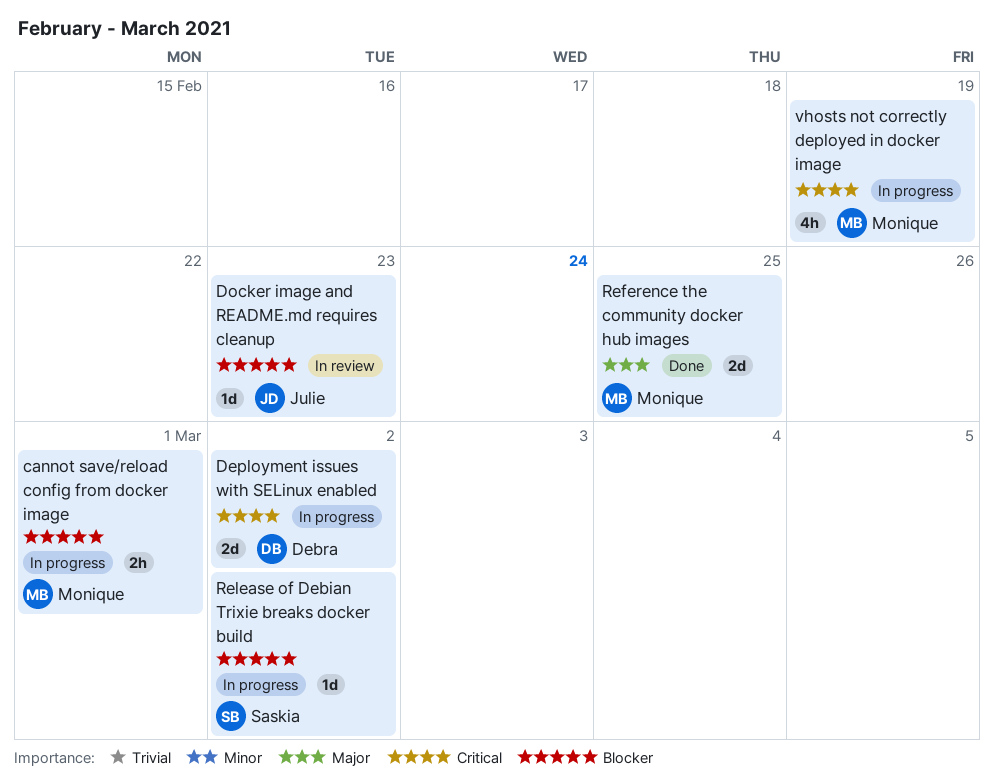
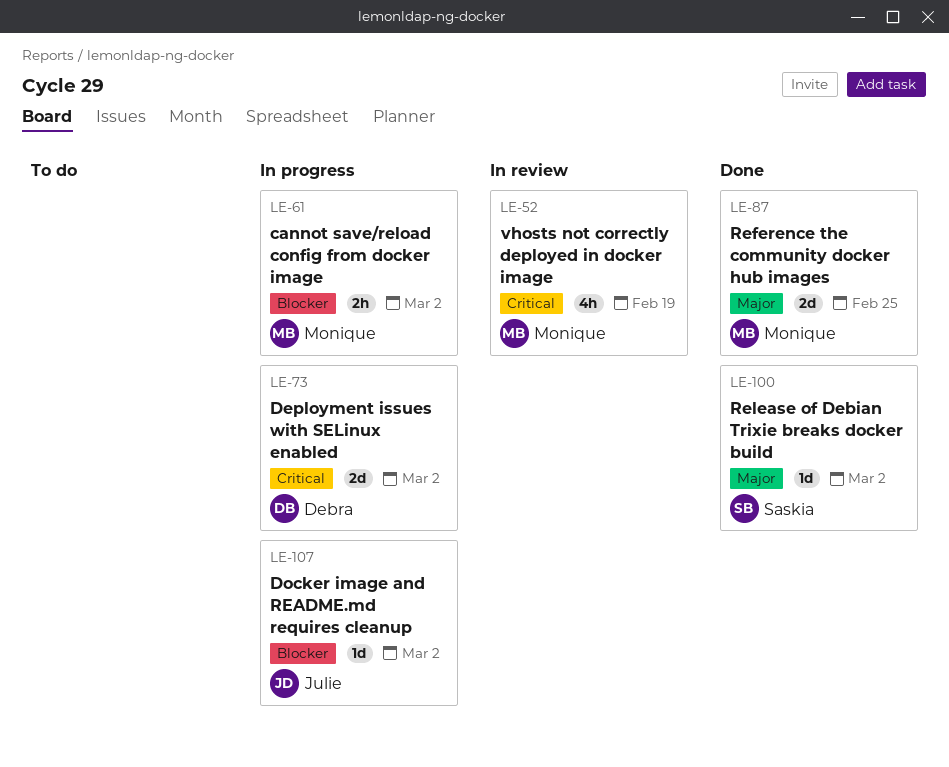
cannot save/reload config from docker image, due: Mar 1 -> Mar 2
Docker image and README.md requires cleanup, status: In review -> In progress
Docker image and README.md requires cleanup, due: Feb 23 -> Mar 2
Release of Debian Trixie breaks docker build, status: In progress -> Done
Release of Debian Trixie breaks docker build, priority: Blocker -> Major
vhosts not correctly deployed in docker image, status: In progress -> In review

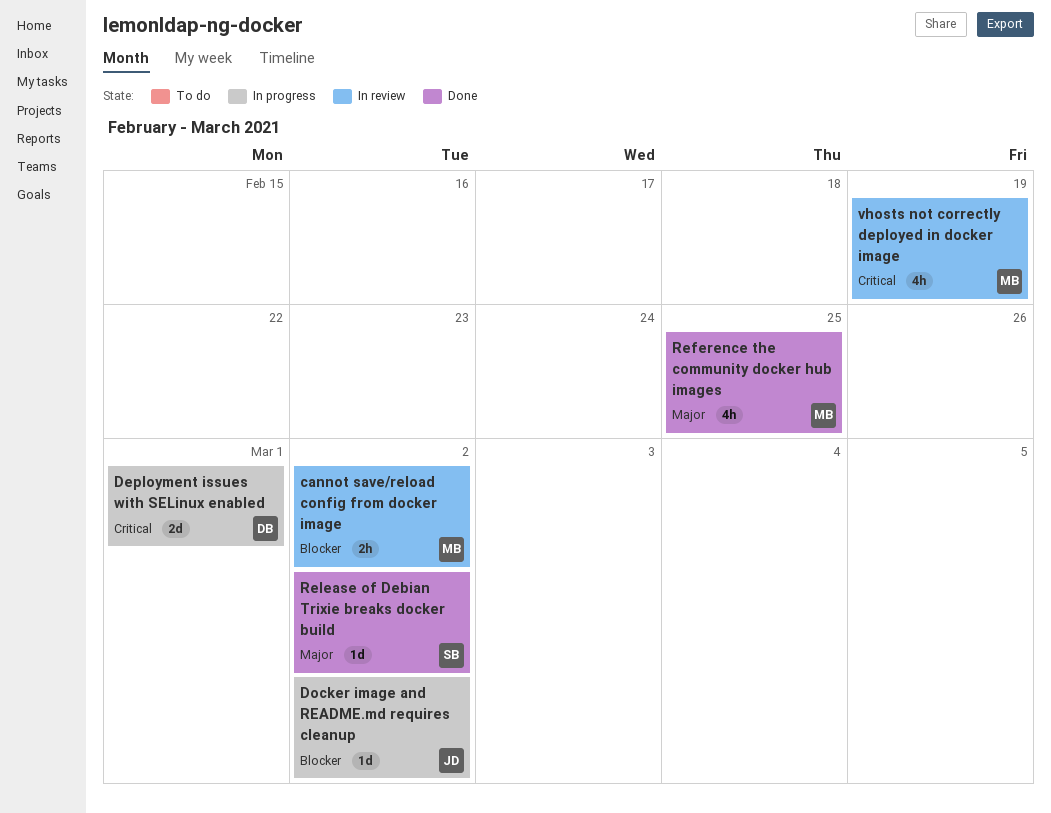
cannot save/reload config from docker image, status: In progress -> In review
Deployment issues with SELinux enabled, due: Mar 2 -> Mar 1
Reference the community docker hub images, estimate: 2d -> 4h

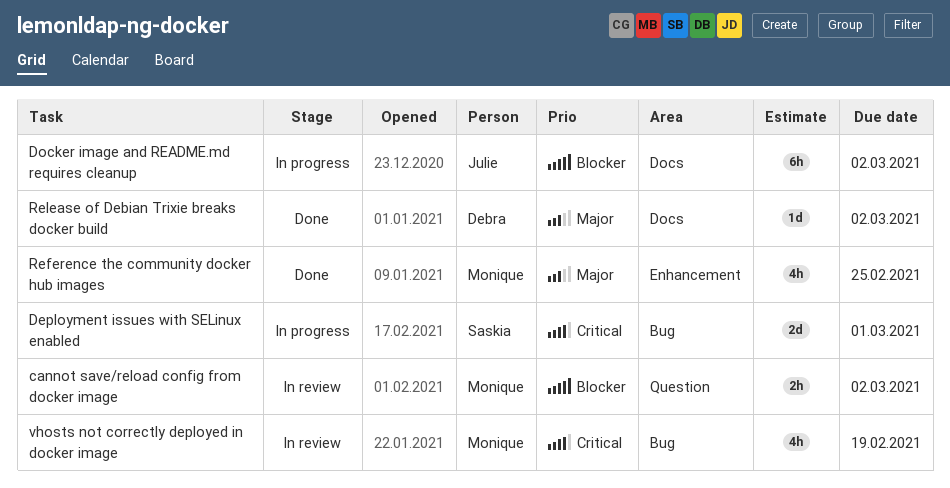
Deployment issues with SELinux enabled, owner: Debra -> Saskia
Docker image and README.md requires cleanup, estimate: 1d -> 6h
Release of Debian Trixie breaks docker build, owner: Saskia -> Debra

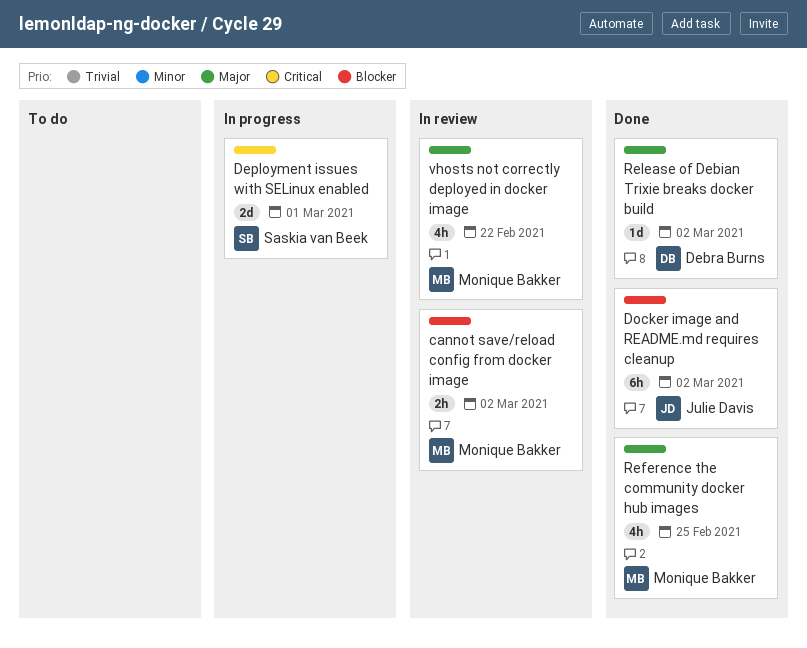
Docker image and README.md requires cleanup, status: In progress -> Done
vhosts not correctly deployed in docker image, priority: Critical -> Major
vhosts not correctly deployed in docker image, due: Feb 19 -> Feb 22

